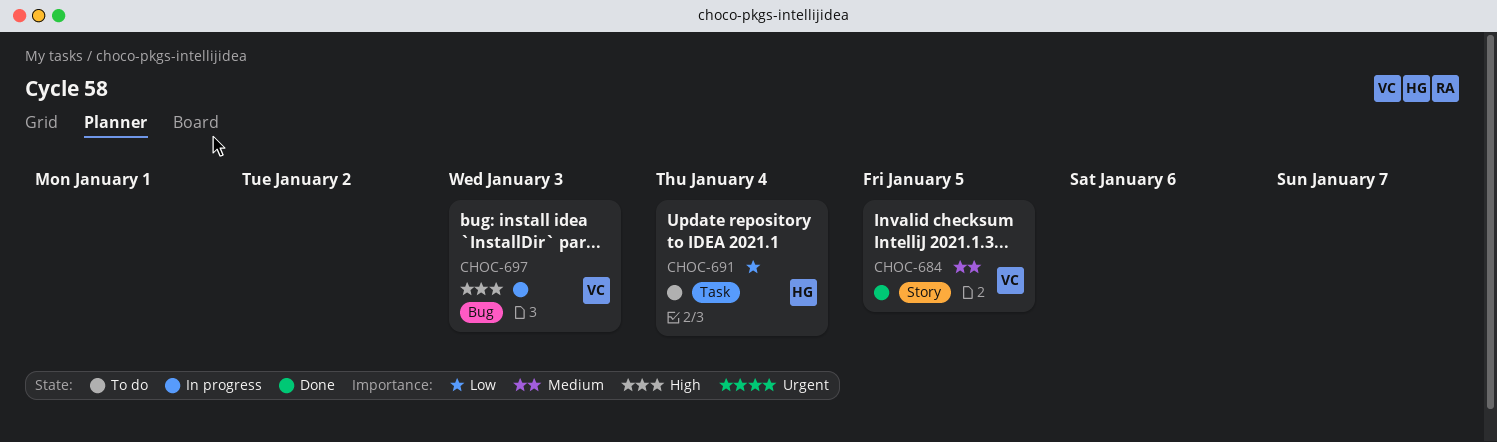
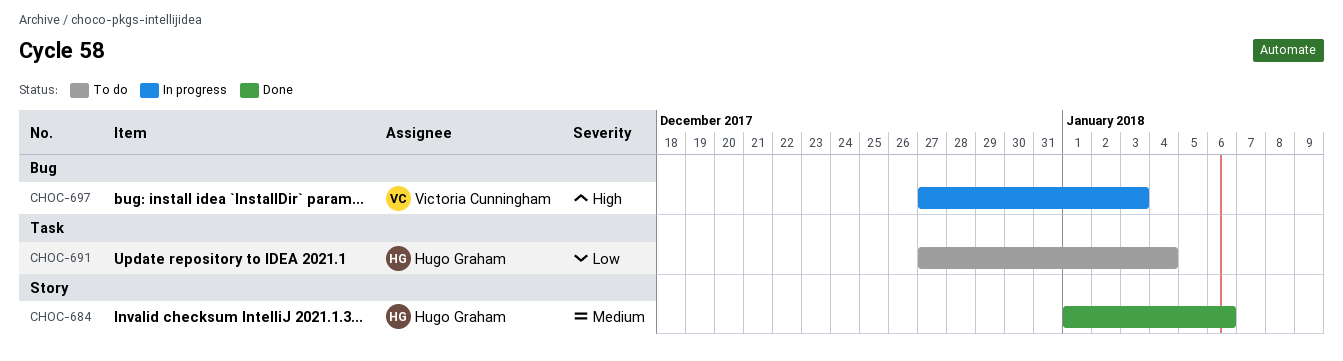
CHOC-684, owner: Victoria Cunningham -> Hugo Graham
CHOC-684, due: Jan 5 -> Jan 6

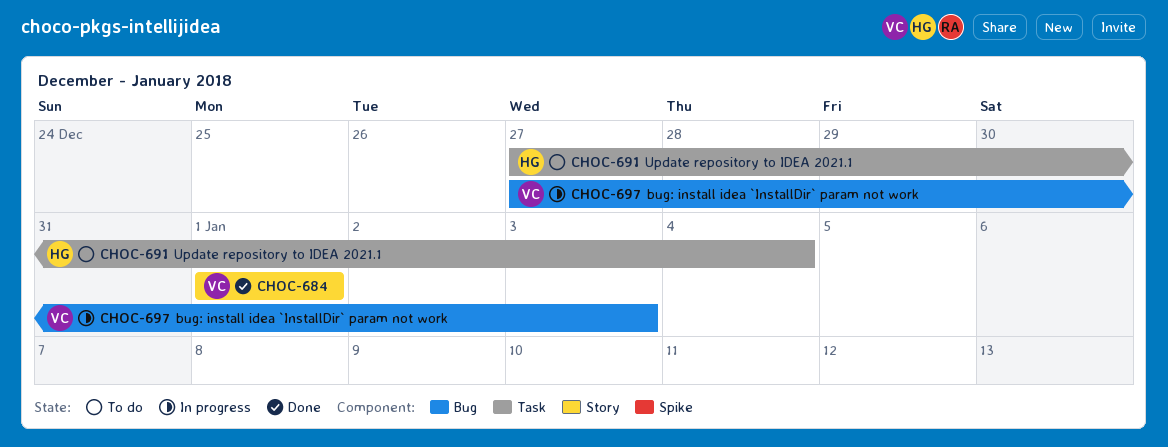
CHOC-684, owner: Hugo Graham -> Victoria Cunningham
CHOC-684, due: Jan 6 -> Jan 1

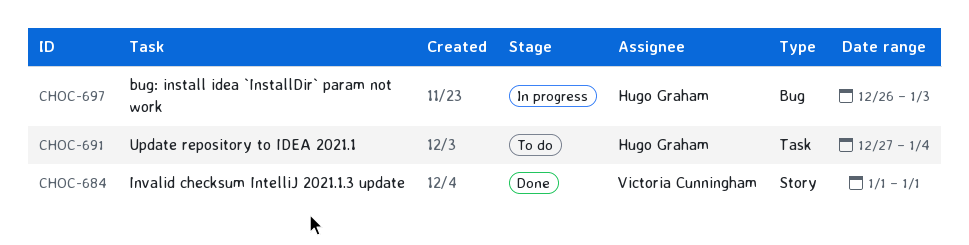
CHOC-697, owner: Victoria Cunningham -> Hugo Graham
CHOC-697, start: Dec 27 -> Dec 26

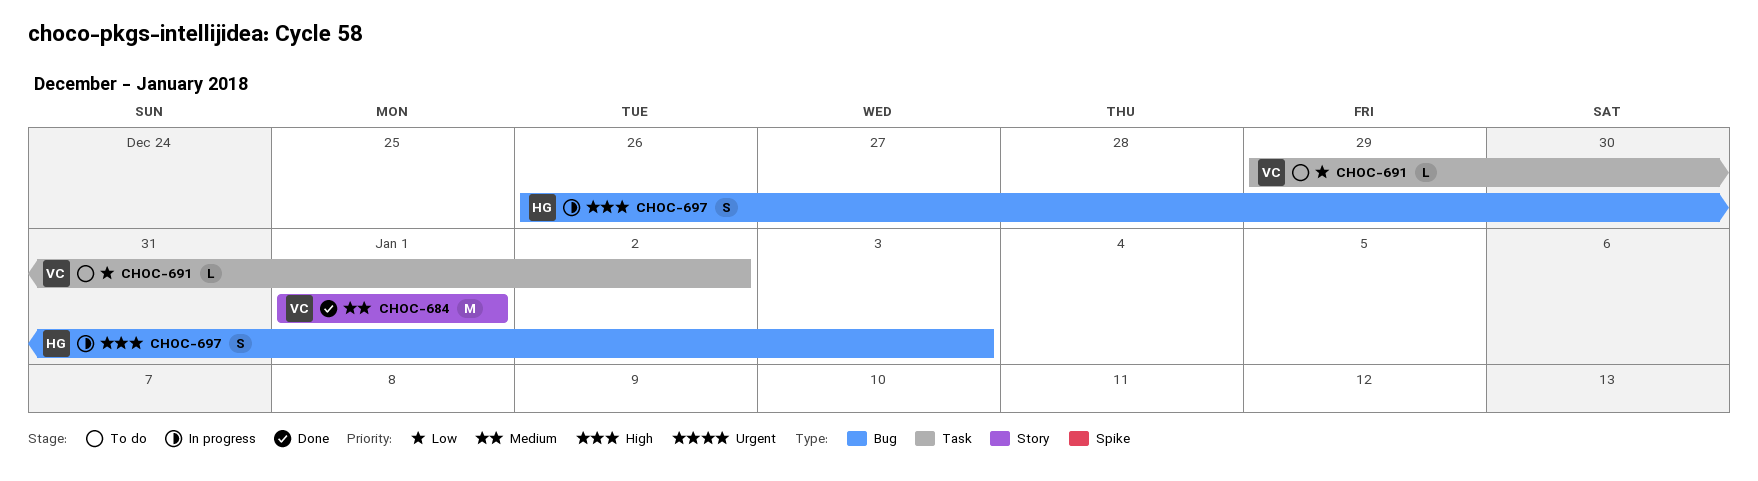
CHOC-691, owner: Hugo Graham -> Victoria Cunningham
CHOC-691, start: Dec 27 -> Dec 29
CHOC-691, due: Jan 4 -> Jan 2

